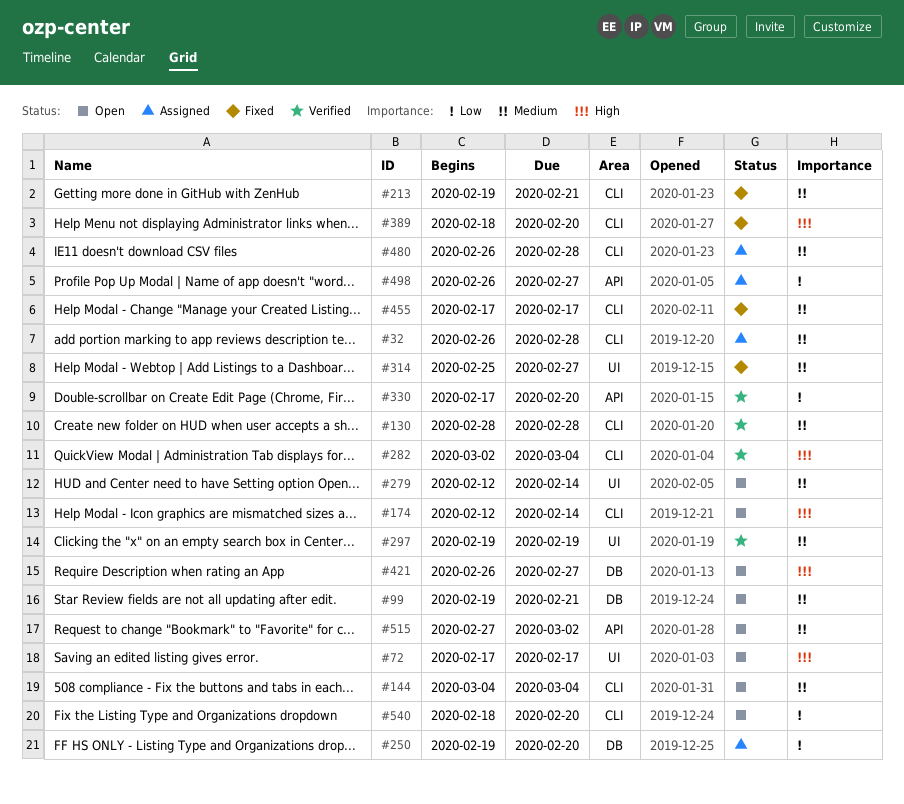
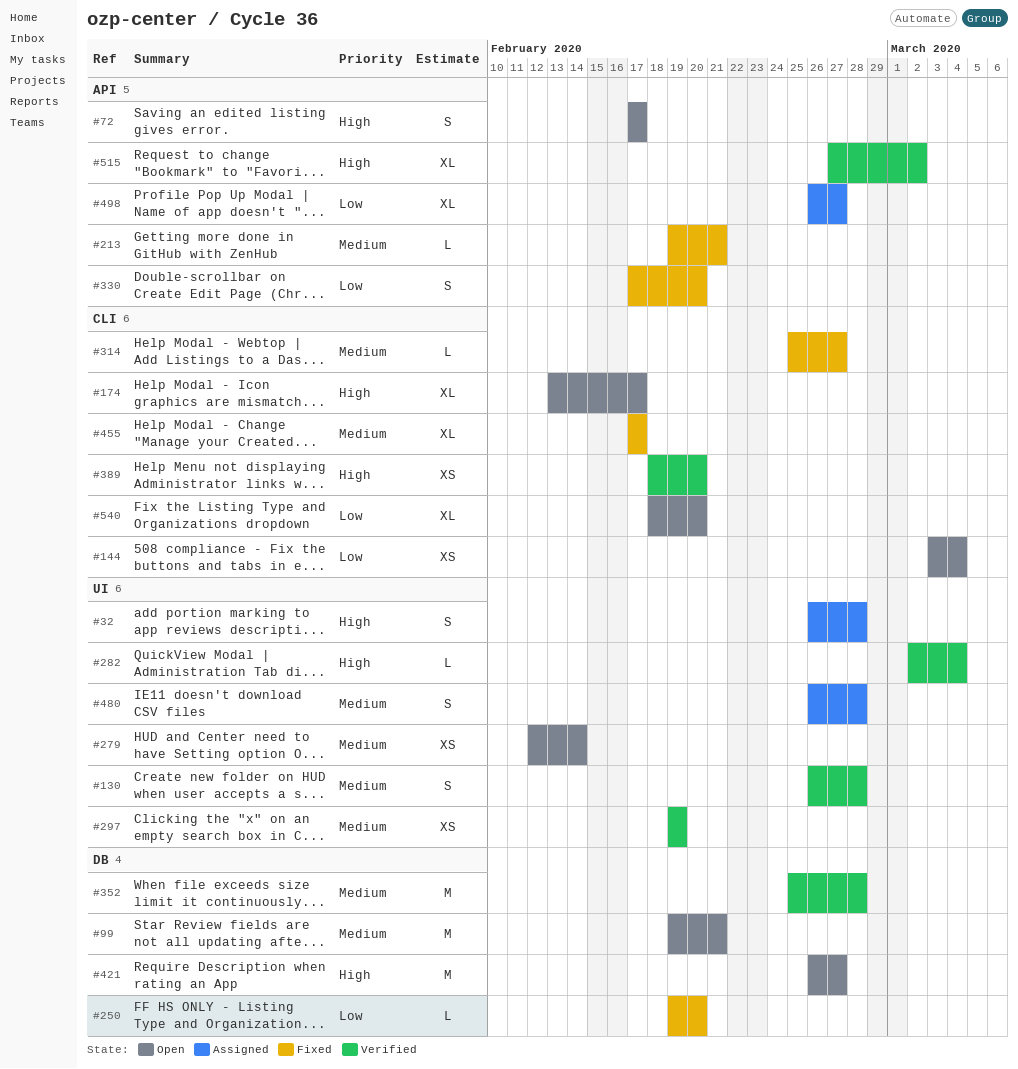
#32, priority: Medium -> High
#32, label: CLI -> UI
#72, label: UI -> API
#130, label: CLI -> UI
#130, start: Feb 28 -> Feb 26
#144, priority: Medium -> Low
#144, start: Mar 4 -> Mar 3
#174, start: Feb 12 -> Feb 13
#174, due: Feb 14 -> Feb 17
#213, label: CLI -> API
#250, status: Assigned -> Fixed
#282, label: CLI -> UI
#314, label: UI -> CLI
#330, status: Verified -> Fixed
#352: none -> present
#389, status: Fixed -> Verified
#480, label: CLI -> UI
#515, status: Open -> Verified
#515, priority: Medium -> High

